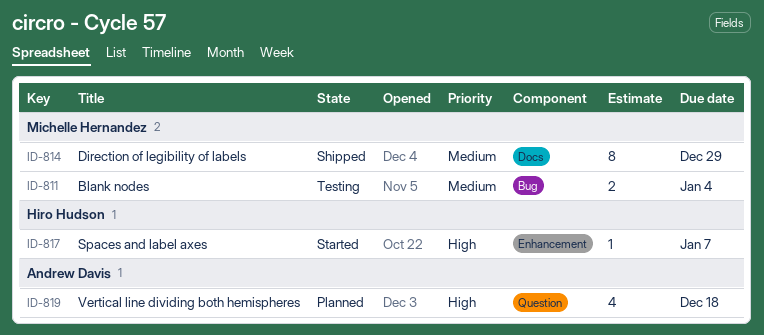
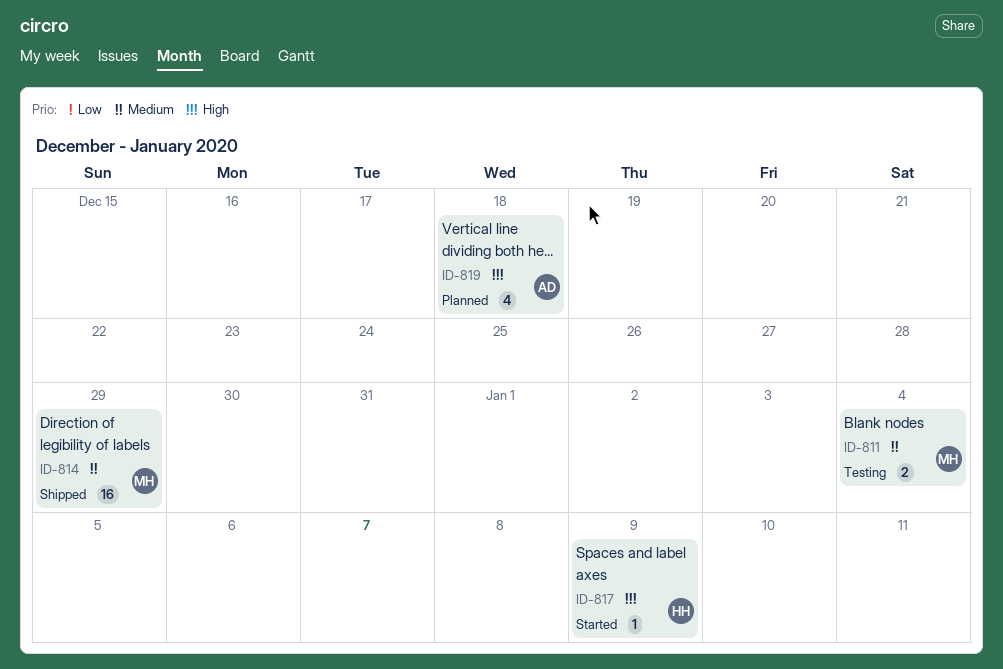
ID-814, estimate: 8 -> 16
ID-817, due: Jan 7 -> Jan 9

